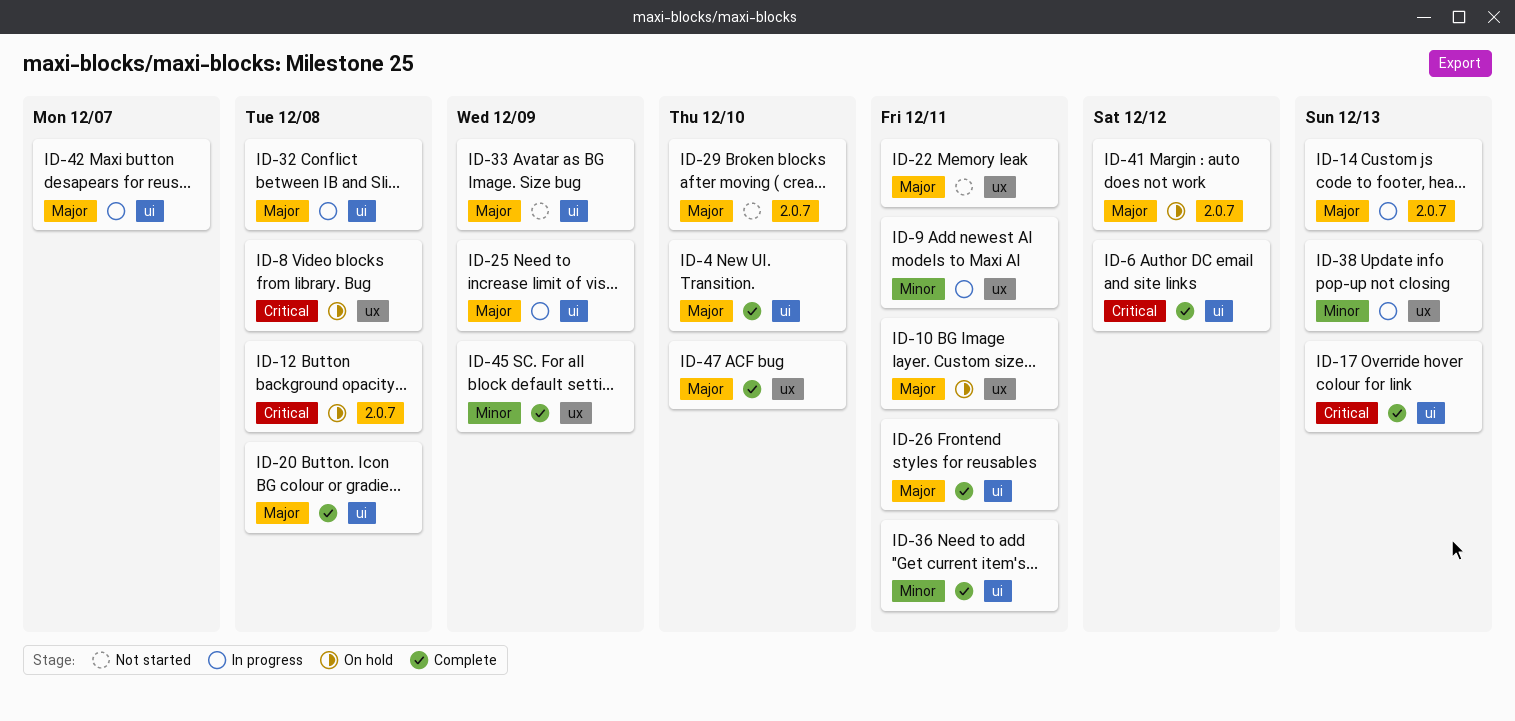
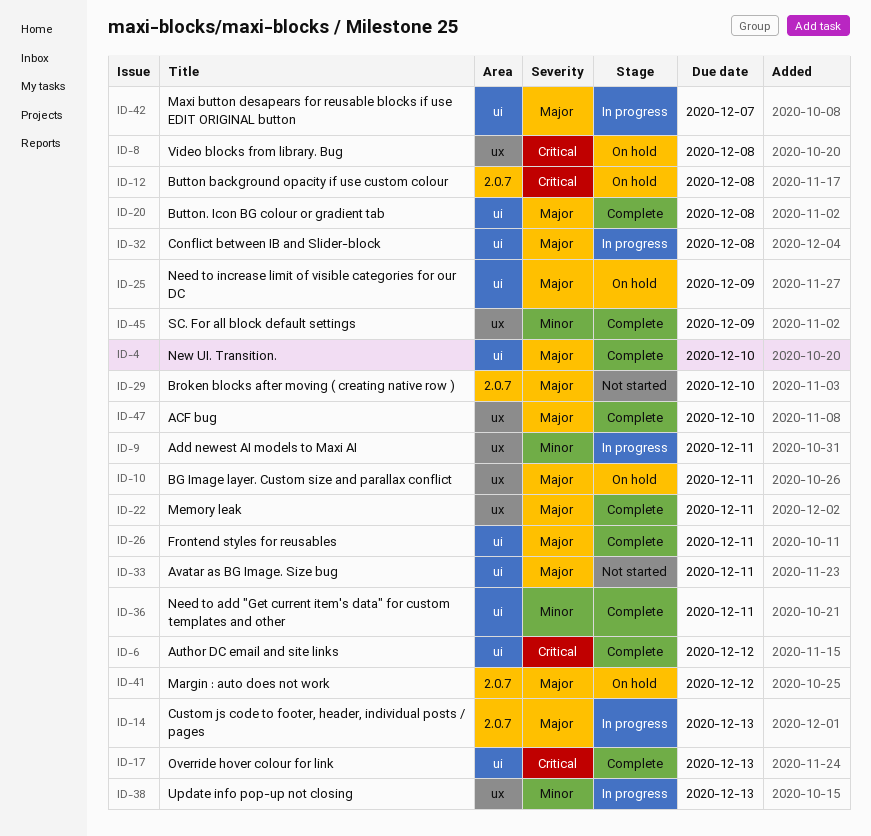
ID-22, status: Not started -> Complete
ID-25, status: In progress -> On hold
ID-33, due: Dec 9 -> Dec 11

